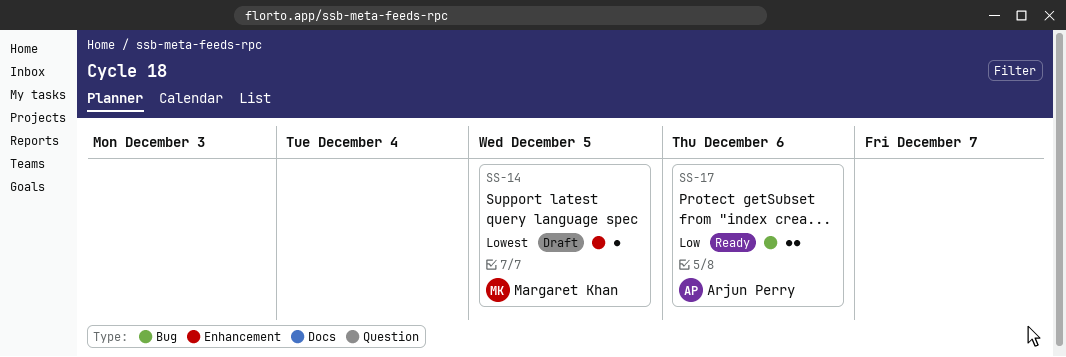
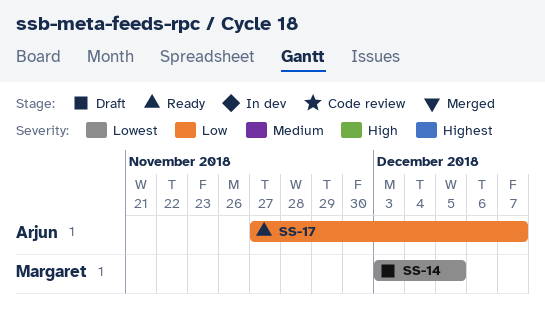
SS-17, due: Dec 6 -> Dec 7

